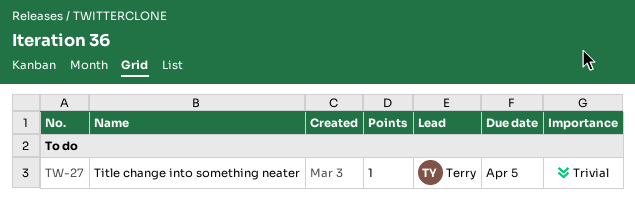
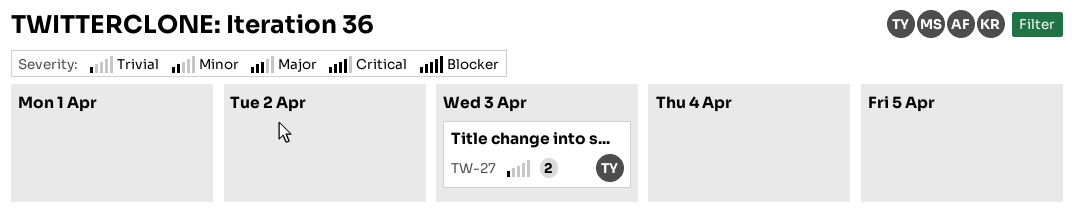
TW-27, estimate: 1 -> 2
TW-27, due: Apr 5 -> Apr 3

